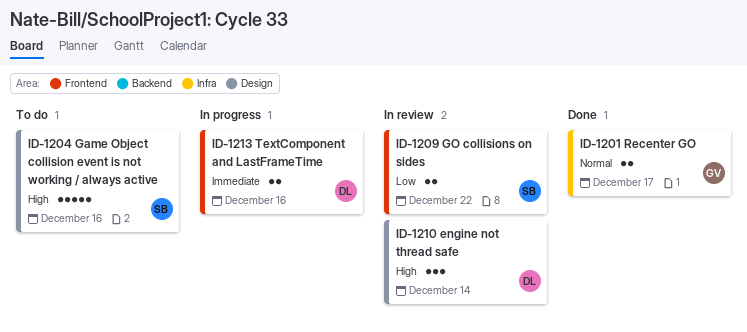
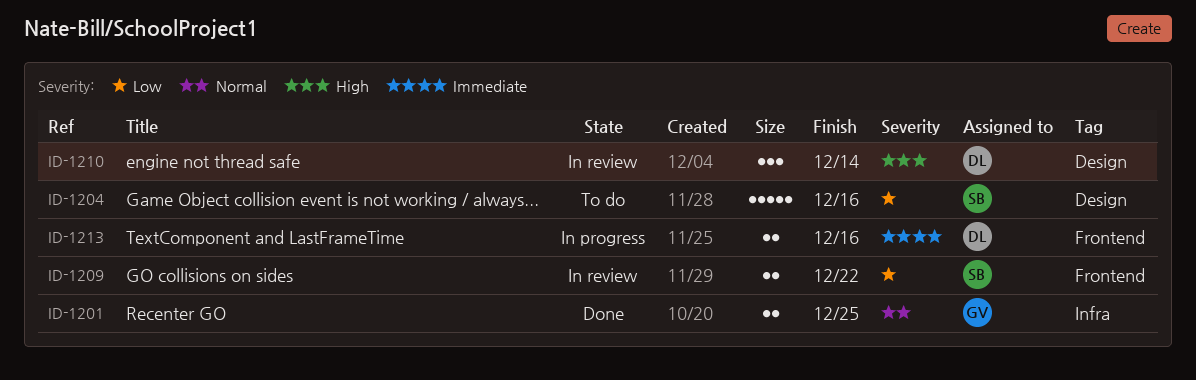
ID-1201, due: Dec 17 -> Dec 25
ID-1204, priority: High -> Low

